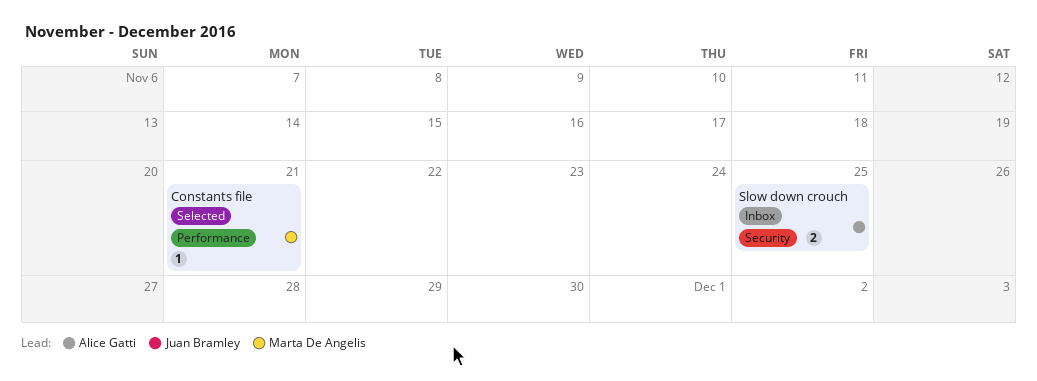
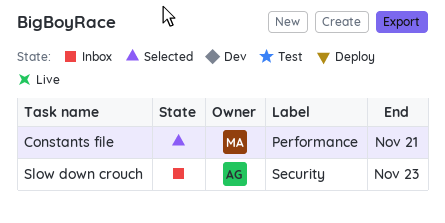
Slow down crouch, due: Nov 25 -> Nov 23

